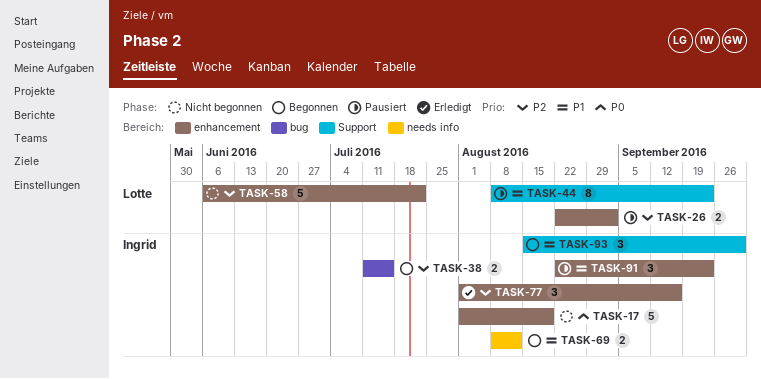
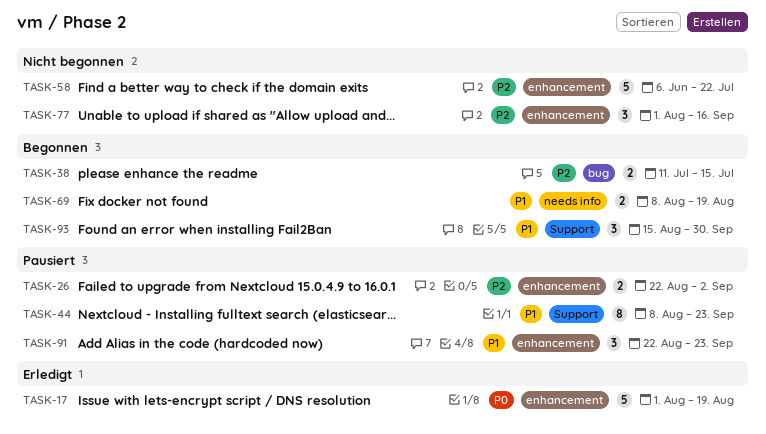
TASK-17, status: Nicht begonnen -> Erledigt
TASK-69, due: Aug 12 -> Aug 19
TASK-77, status: Erledigt -> Nicht begonnen

